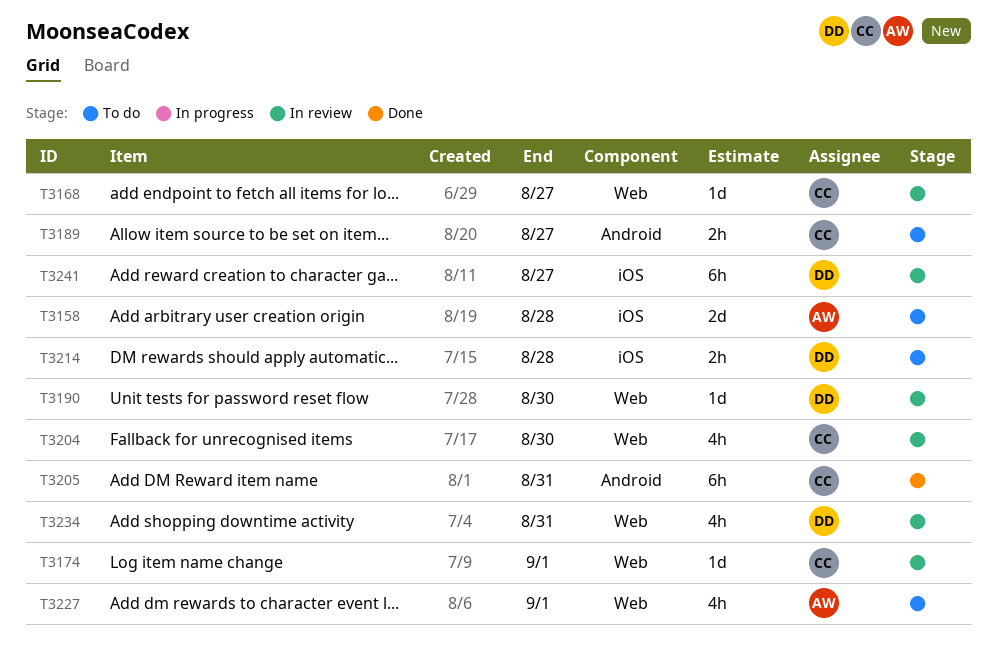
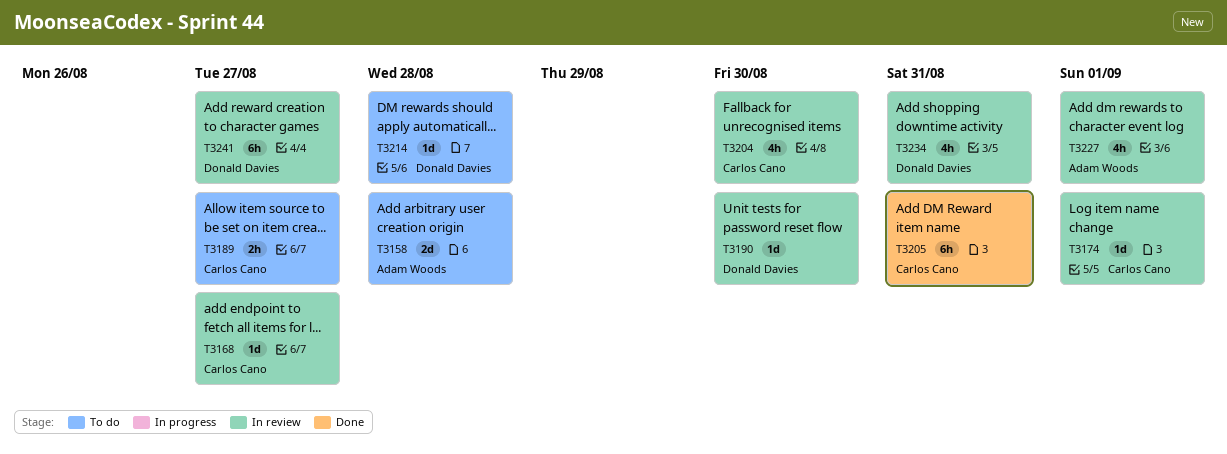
T3214, estimate: 2h -> 1d
T3227, status: To do -> In review

